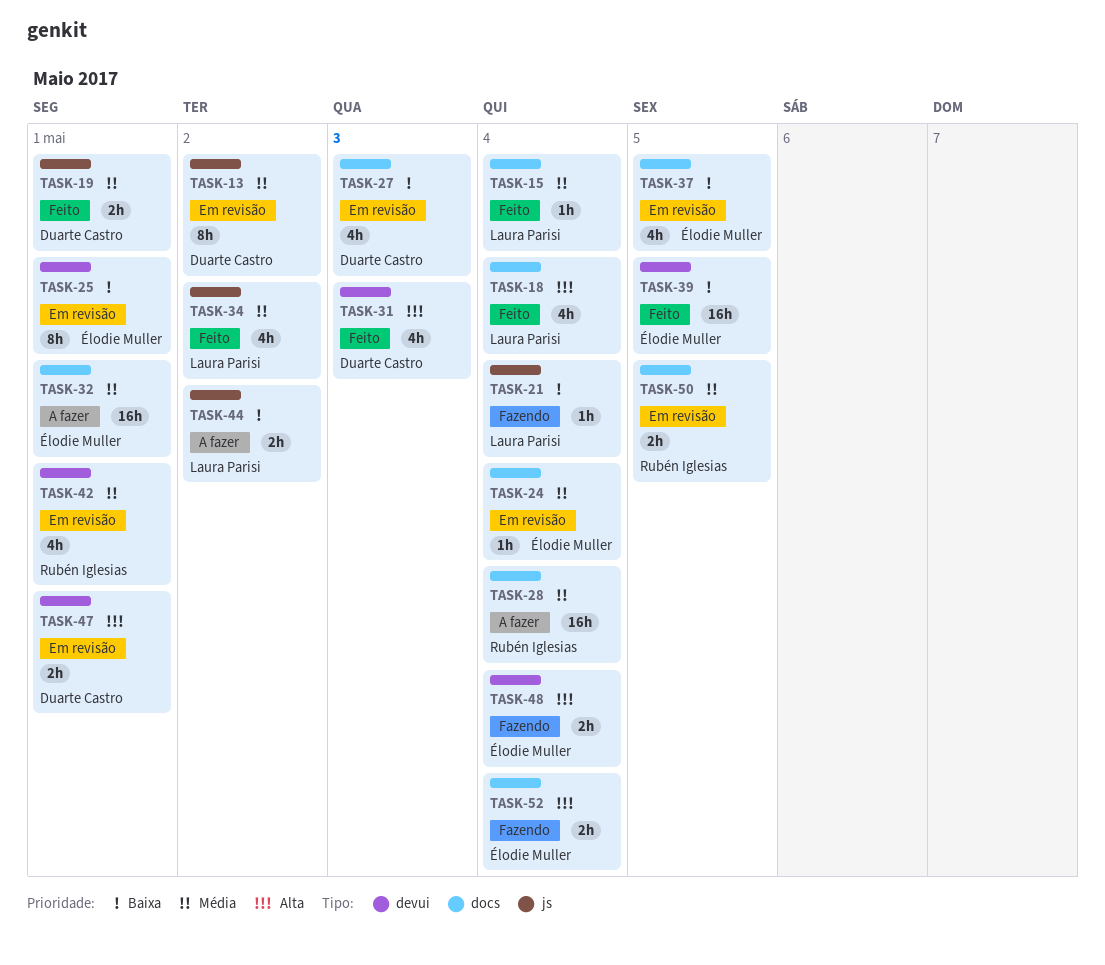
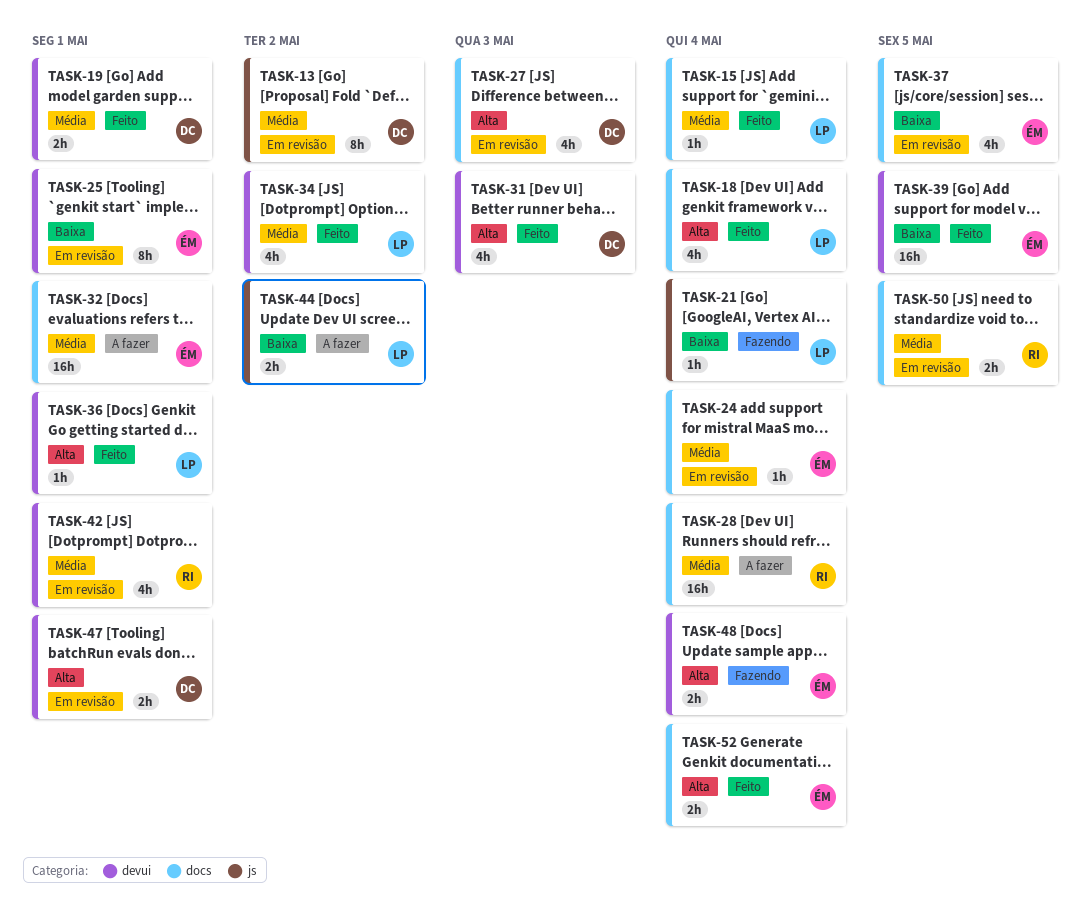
TASK-19, label: js -> devui
TASK-27, priority: Baixa -> Alta
TASK-34, label: js -> devui
TASK-36: none -> present
TASK-52, status: Fazendo -> Feito

